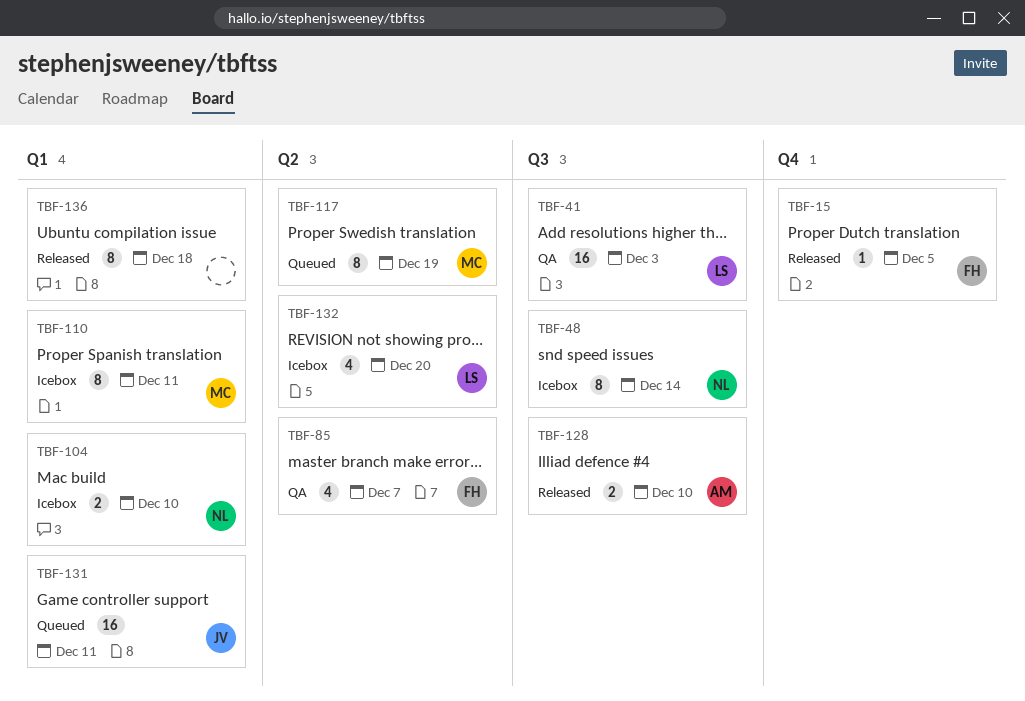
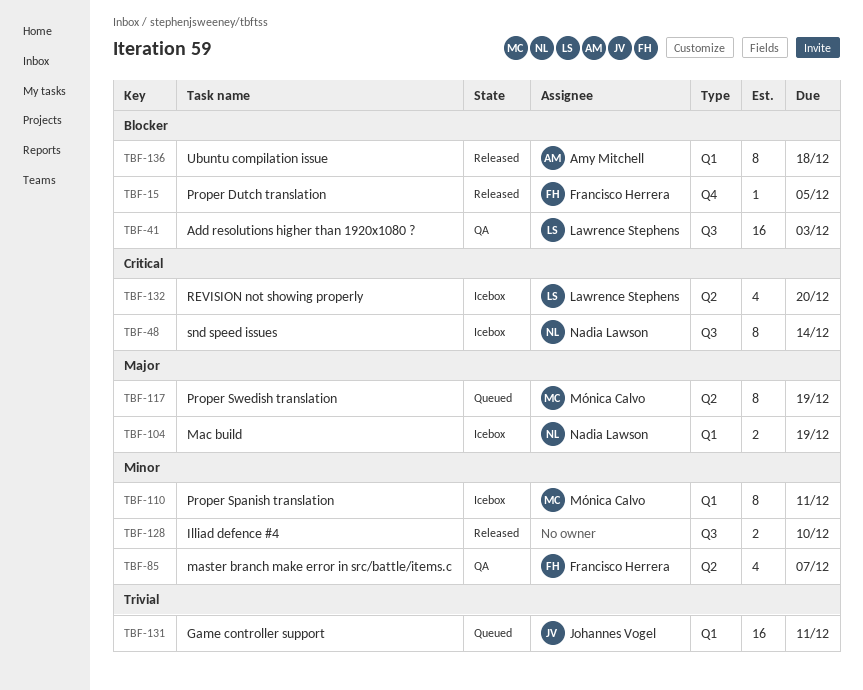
TBF-104, due: Dec 10 -> Dec 19
TBF-128, owner: Amy Mitchell -> none
TBF-136, owner: none -> Amy Mitchell

